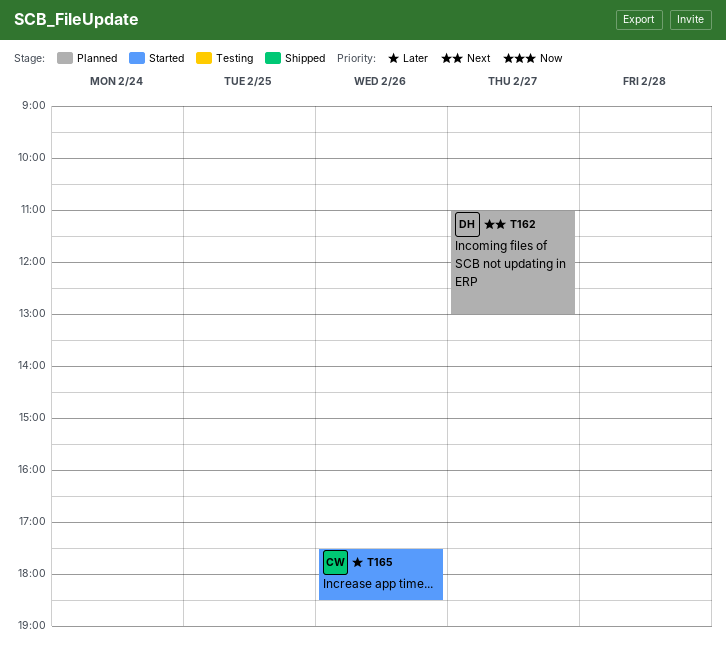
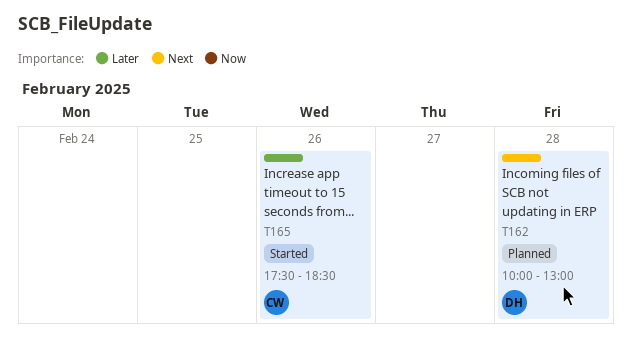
T162, day: Feb 27 -> Feb 28
T162, begins: 11:00 -> 10:00

